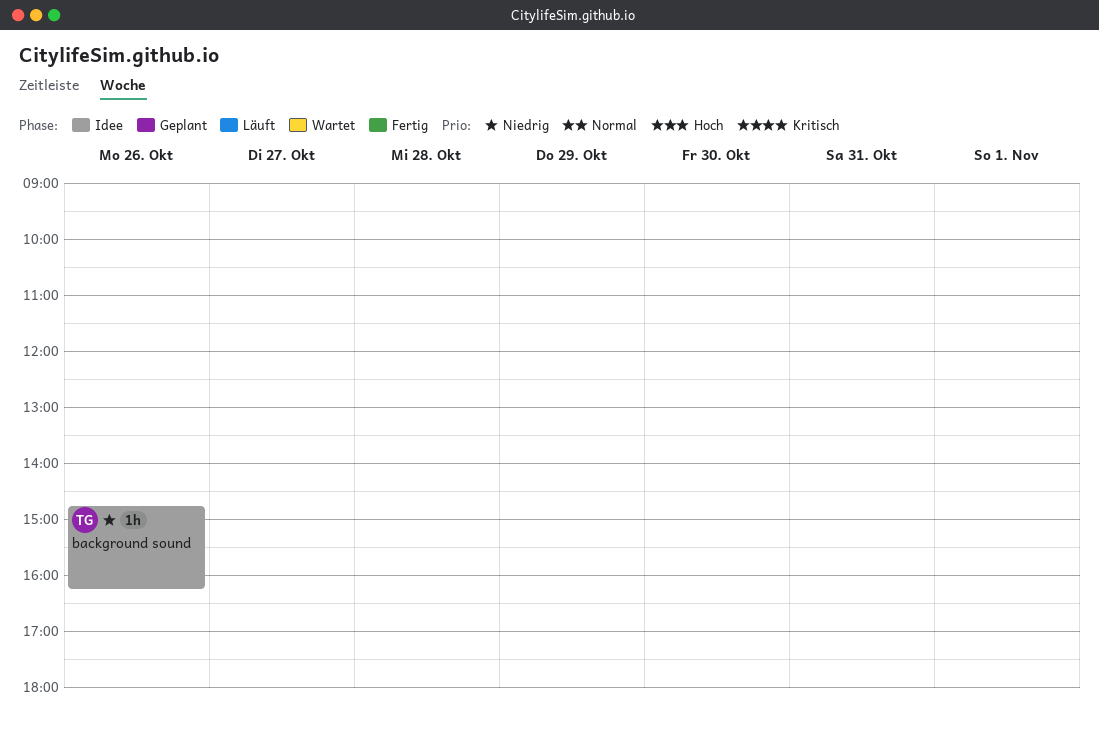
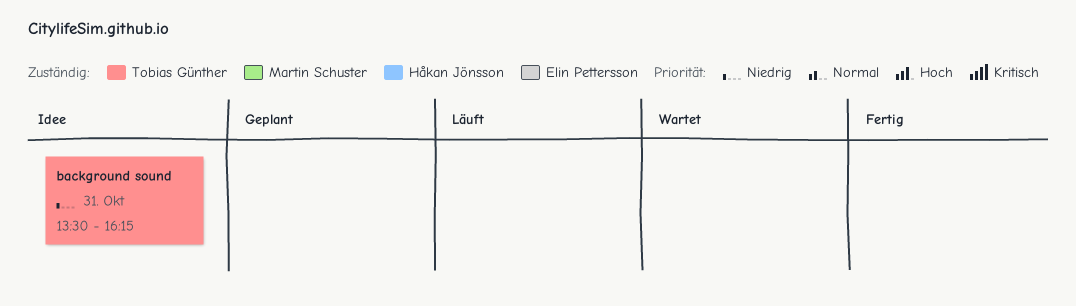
background sound, day: Oct 26 -> Oct 31
background sound, begins: 14:45 -> 13:30

